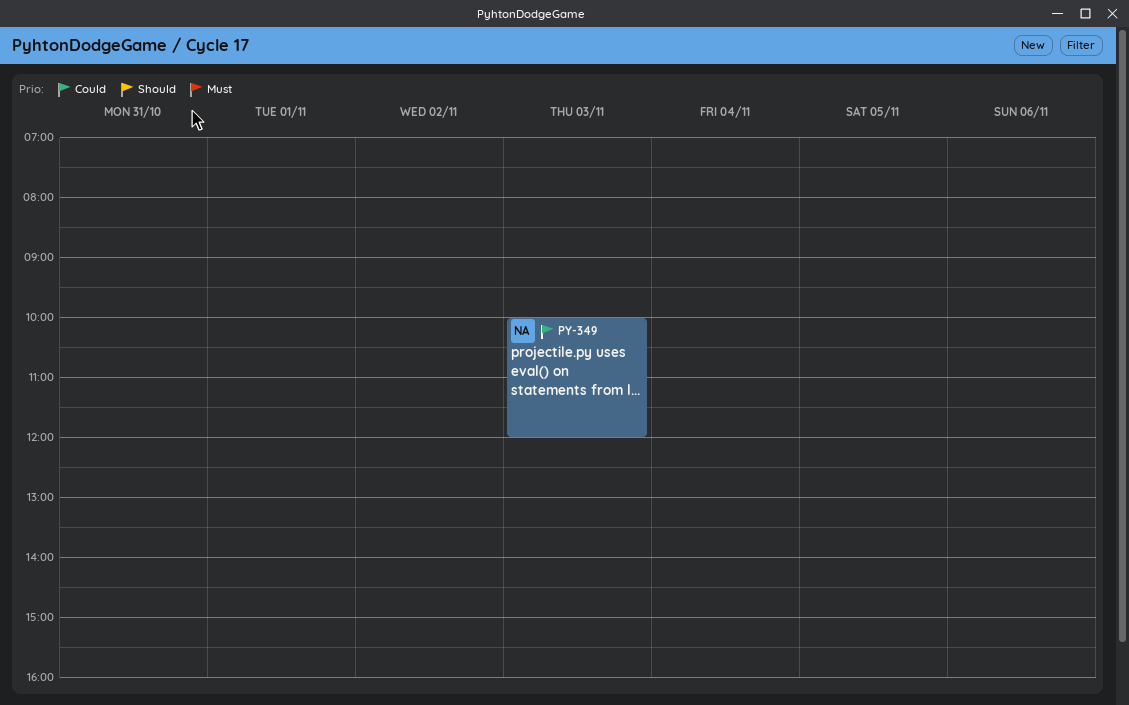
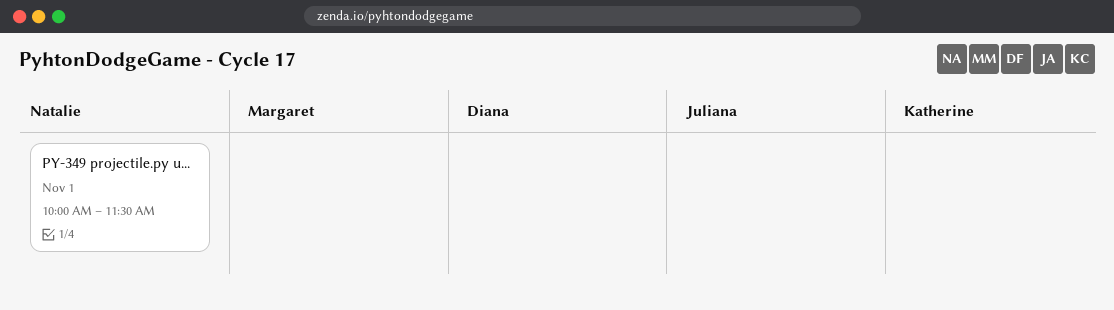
PY-349, day: Nov 3 -> Nov 1
PY-349, ends: 12:00 -> 11:30

